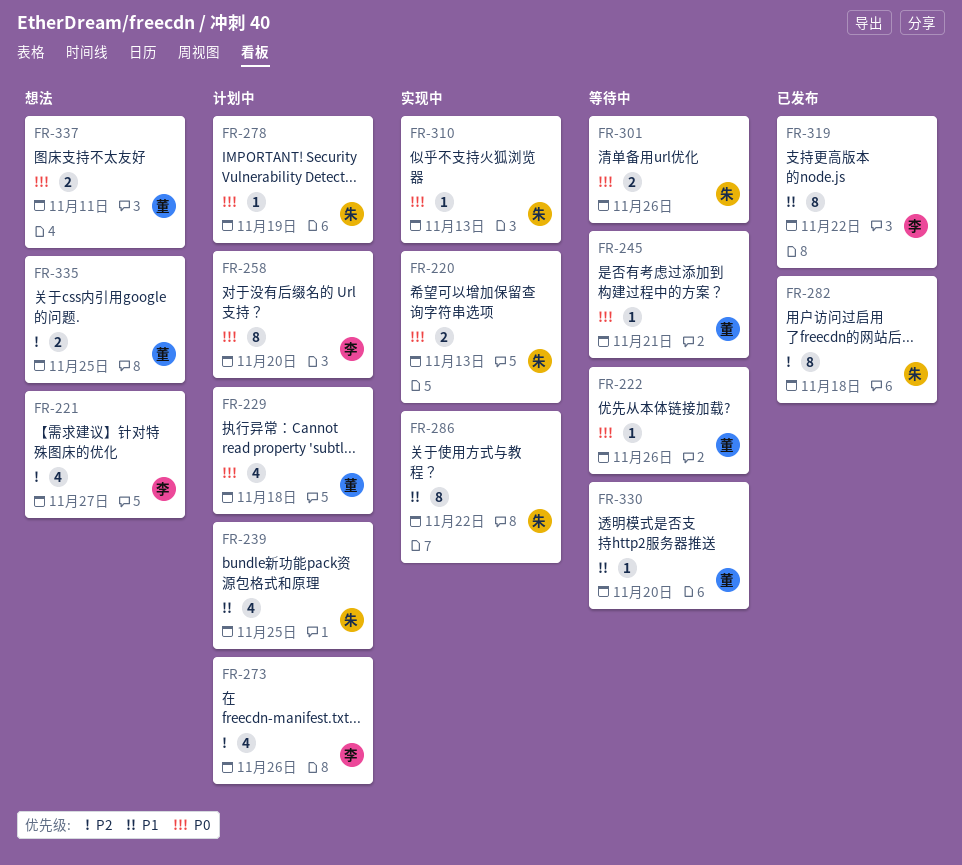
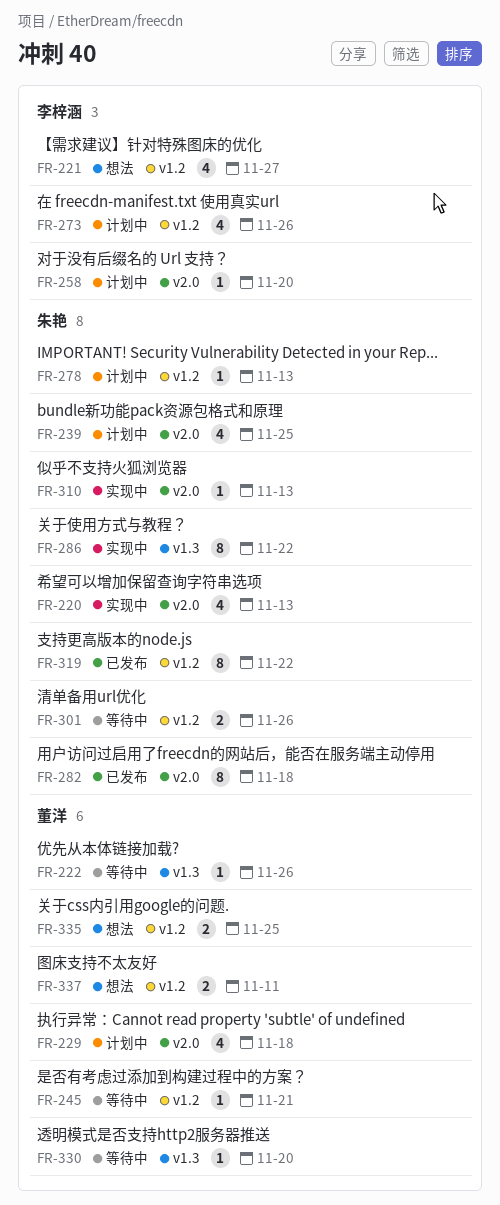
FR-220, estimate: 2 -> 4
FR-258, estimate: 8 -> 1
FR-278, due: Nov 19 -> Nov 13
FR-319, owner: 李梓涵 -> 朱艳

